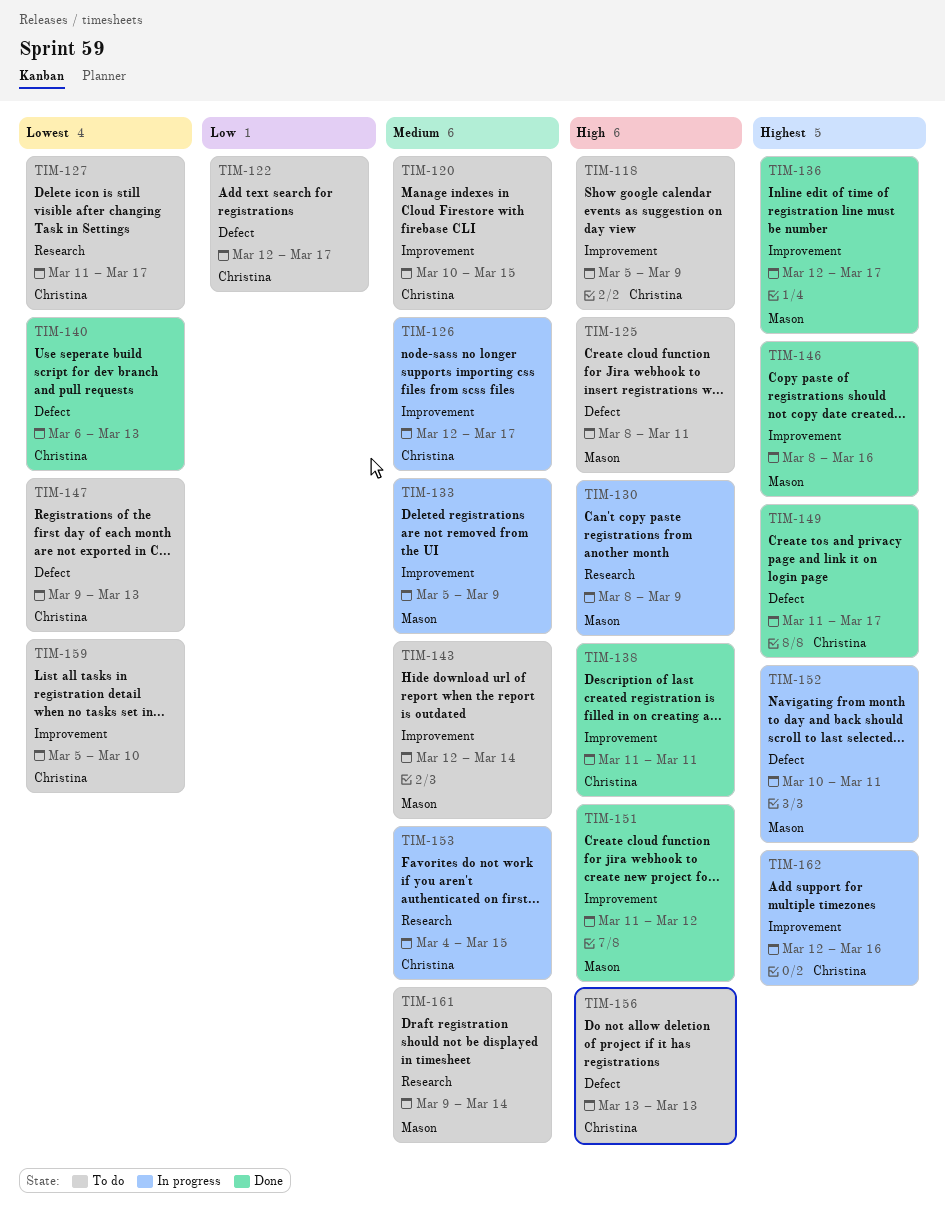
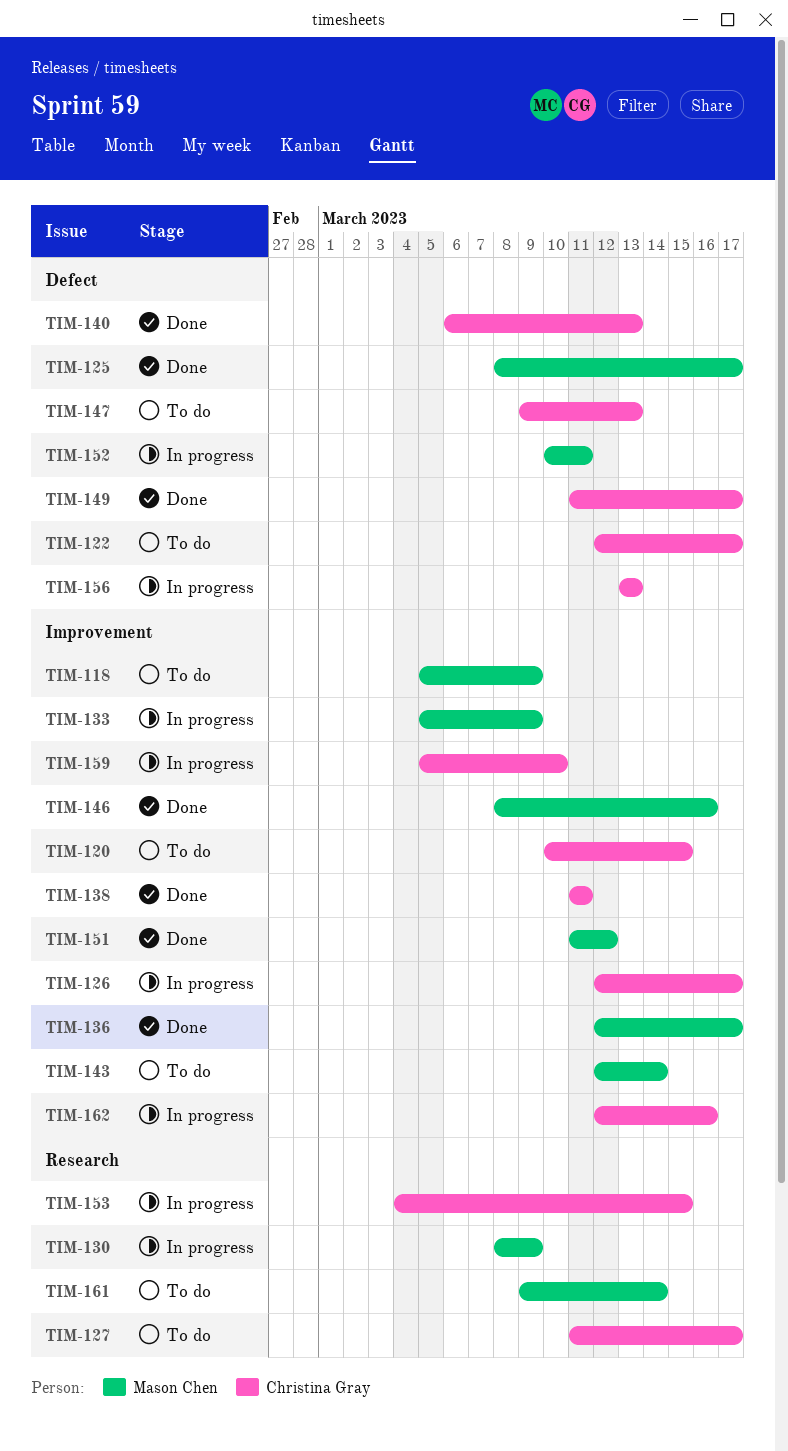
TIM-118, owner: Christina Gray -> Mason Chen
TIM-125, status: To do -> Done
TIM-125, due: Mar 11 -> Mar 17
TIM-156, status: To do -> In progress
TIM-159, status: To do -> In progress

